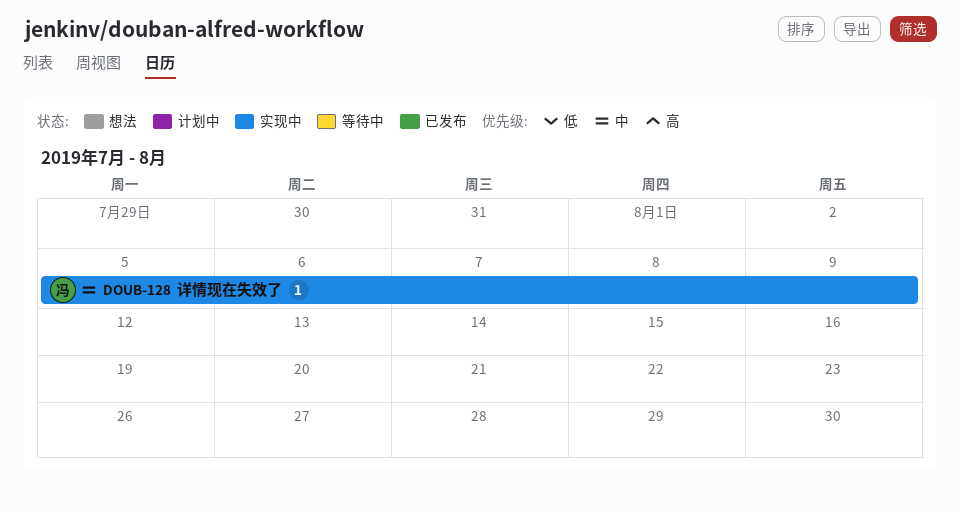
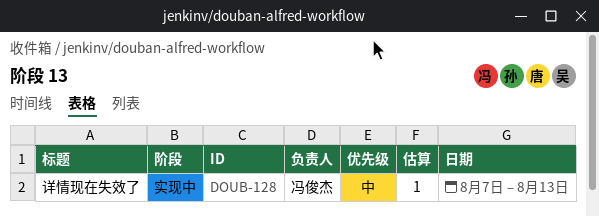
DOUB-128, start: Aug 5 -> Aug 7
DOUB-128, due: Aug 9 -> Aug 13

